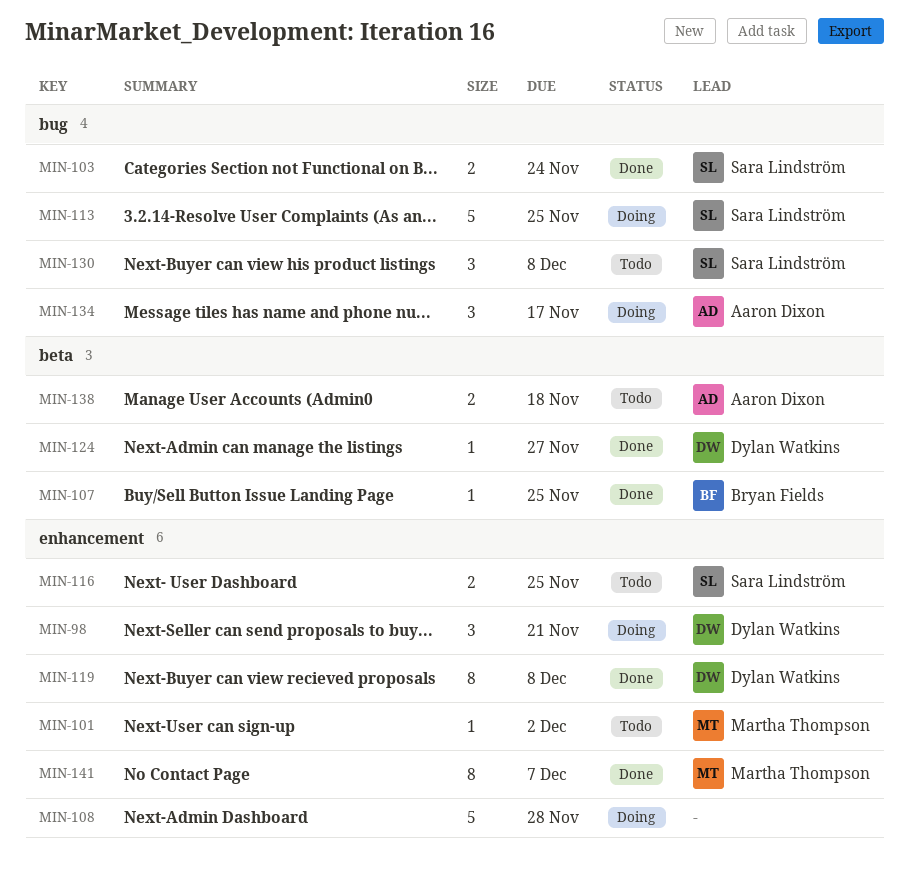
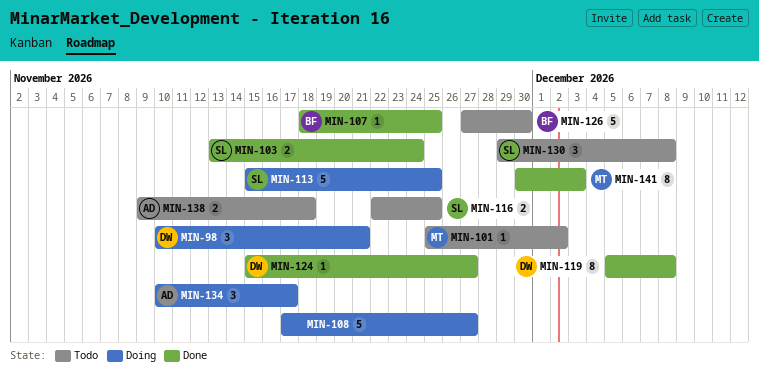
MIN-108, due: Nov 28 -> Nov 27
MIN-126: none -> present
MIN-141, due: Dec 7 -> Dec 3

